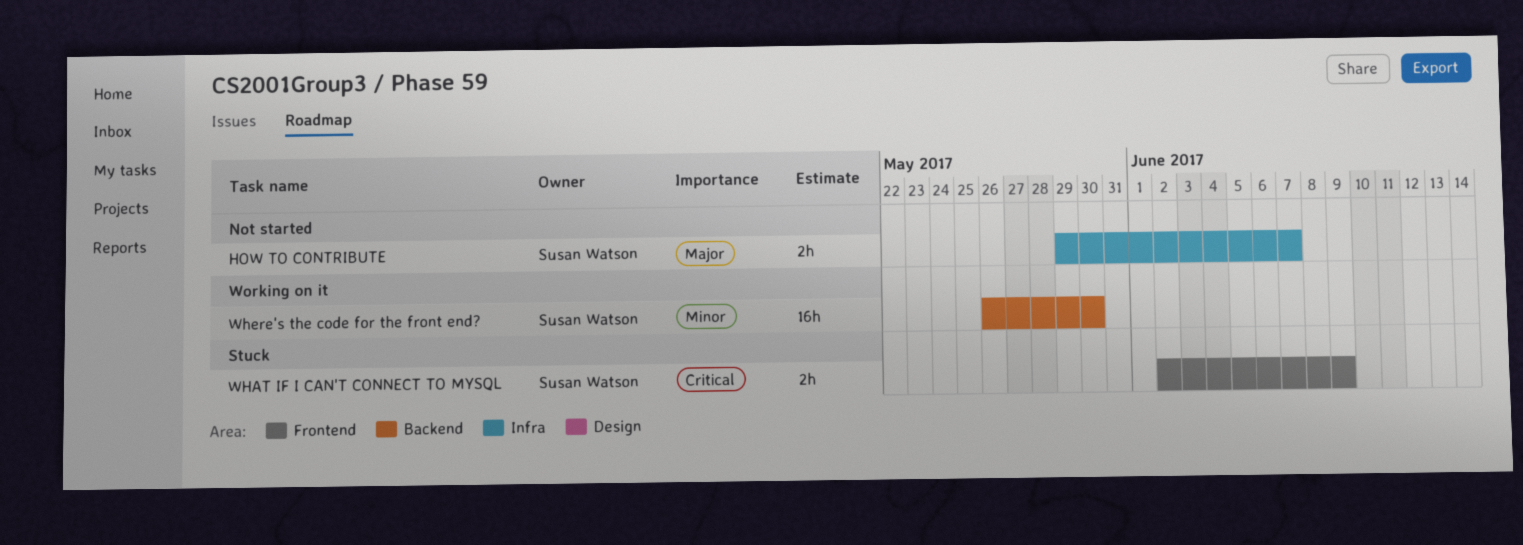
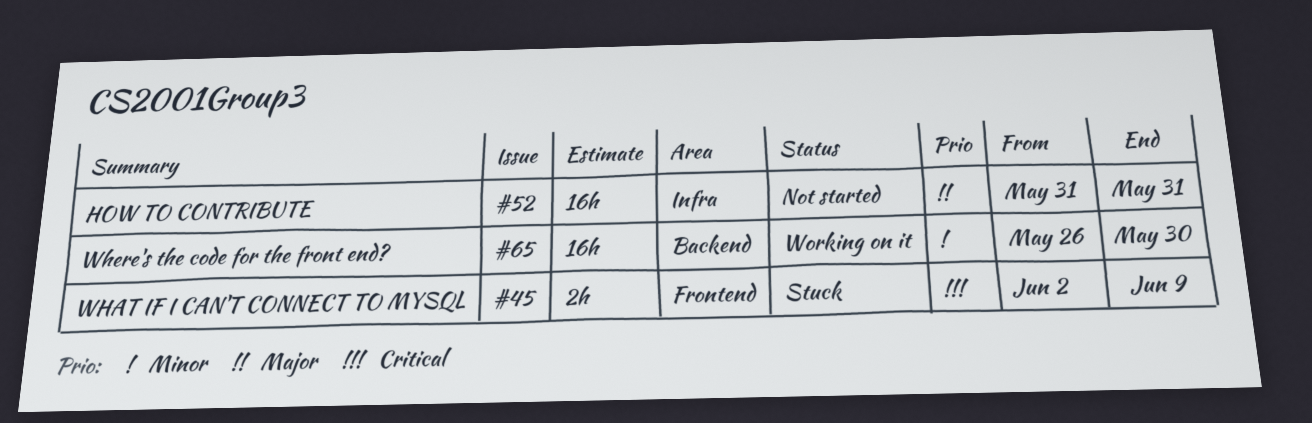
HOW TO CONTRIBUTE, estimate: 2h -> 16h
HOW TO CONTRIBUTE, start: May 29 -> May 31
HOW TO CONTRIBUTE, due: Jun 7 -> May 31

